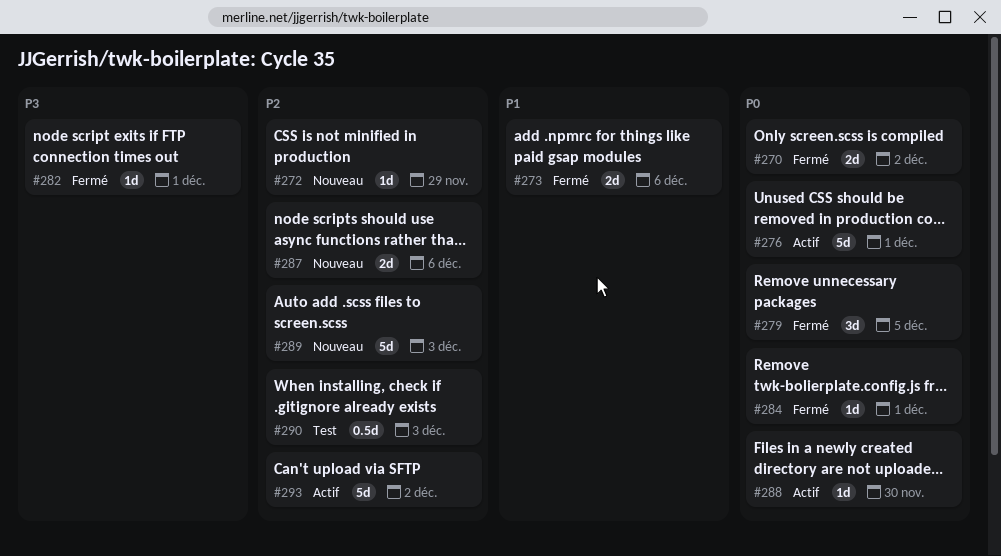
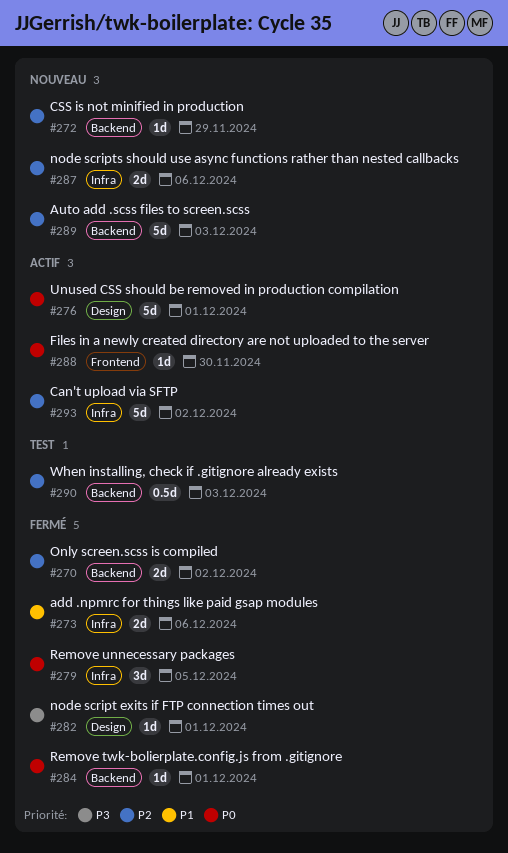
#270, priority: P0 -> P2

